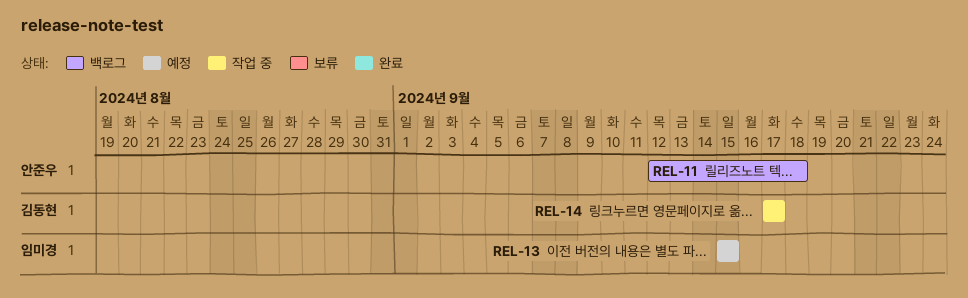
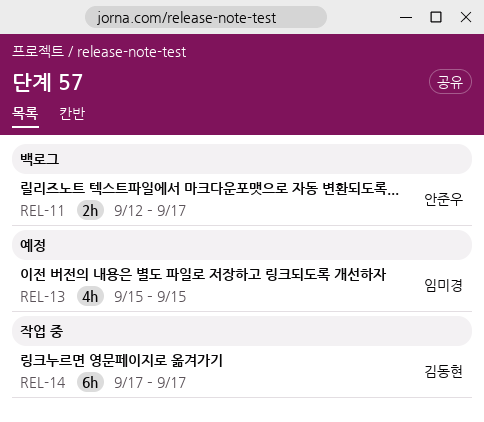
REL-11, due: Sep 18 -> Sep 17

